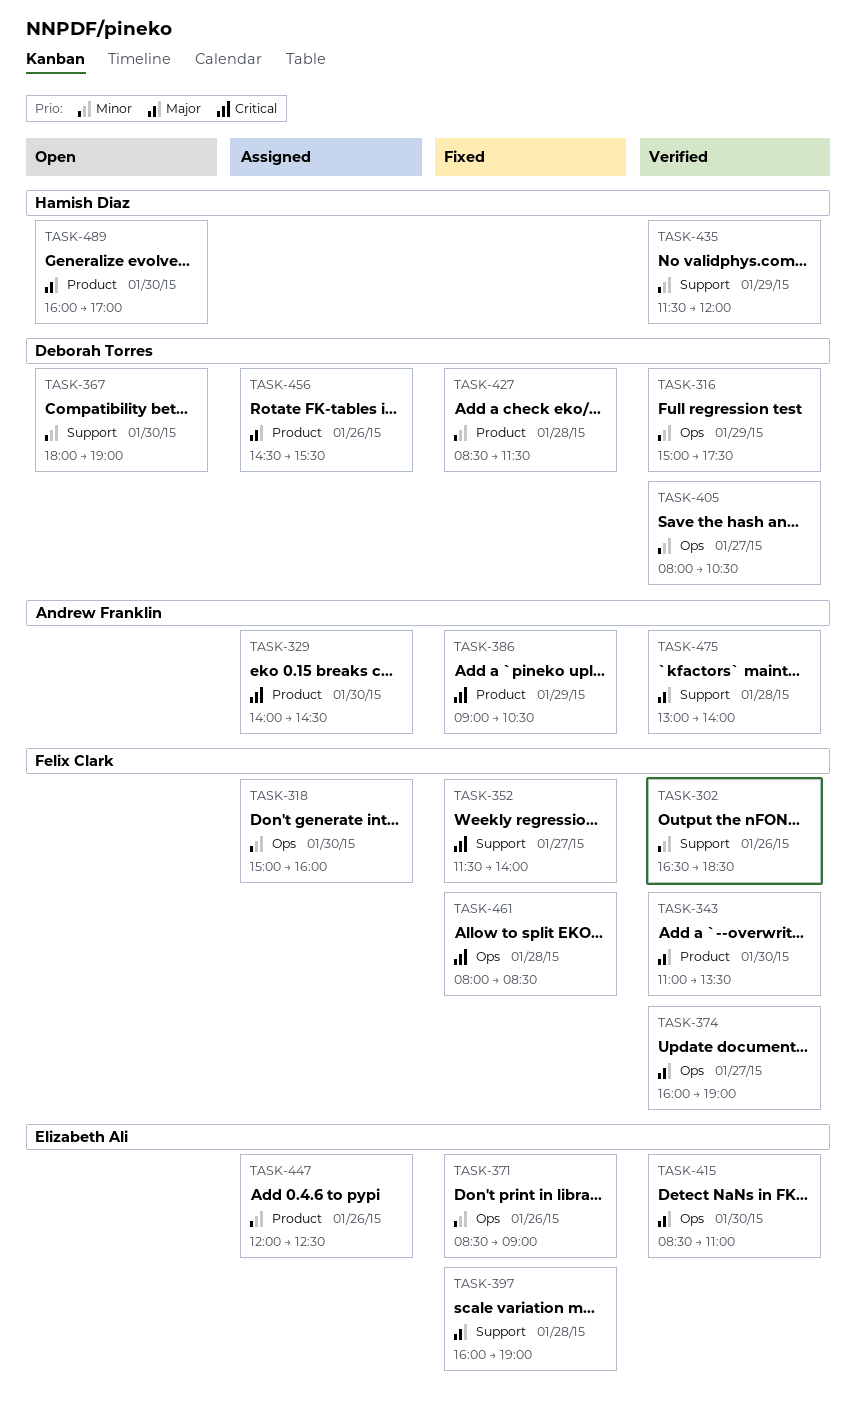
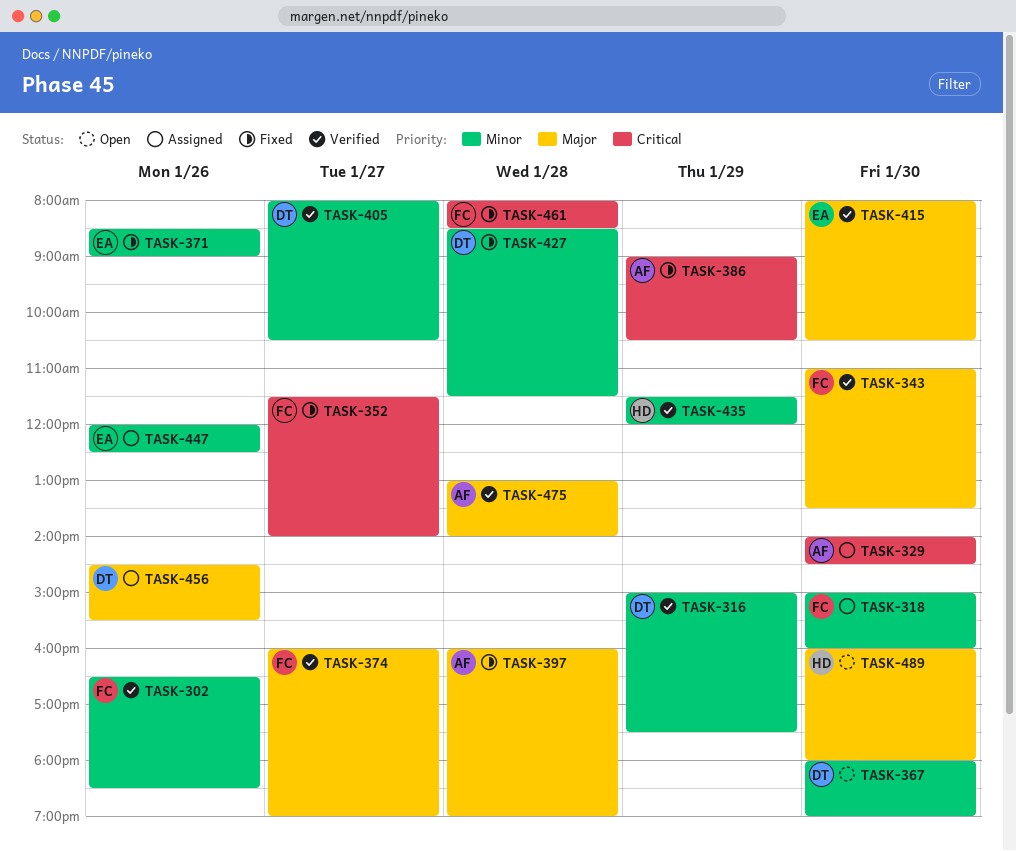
TASK-397, owner: Elizabeth Ali -> Andrew Franklin
TASK-415, begins: 08:30 -> 08:00
TASK-415, ends: 11:00 -> 10:30
TASK-489, ends: 17:00 -> 18:00

